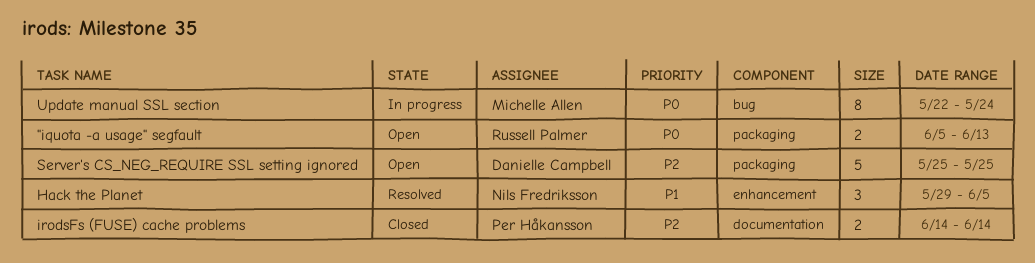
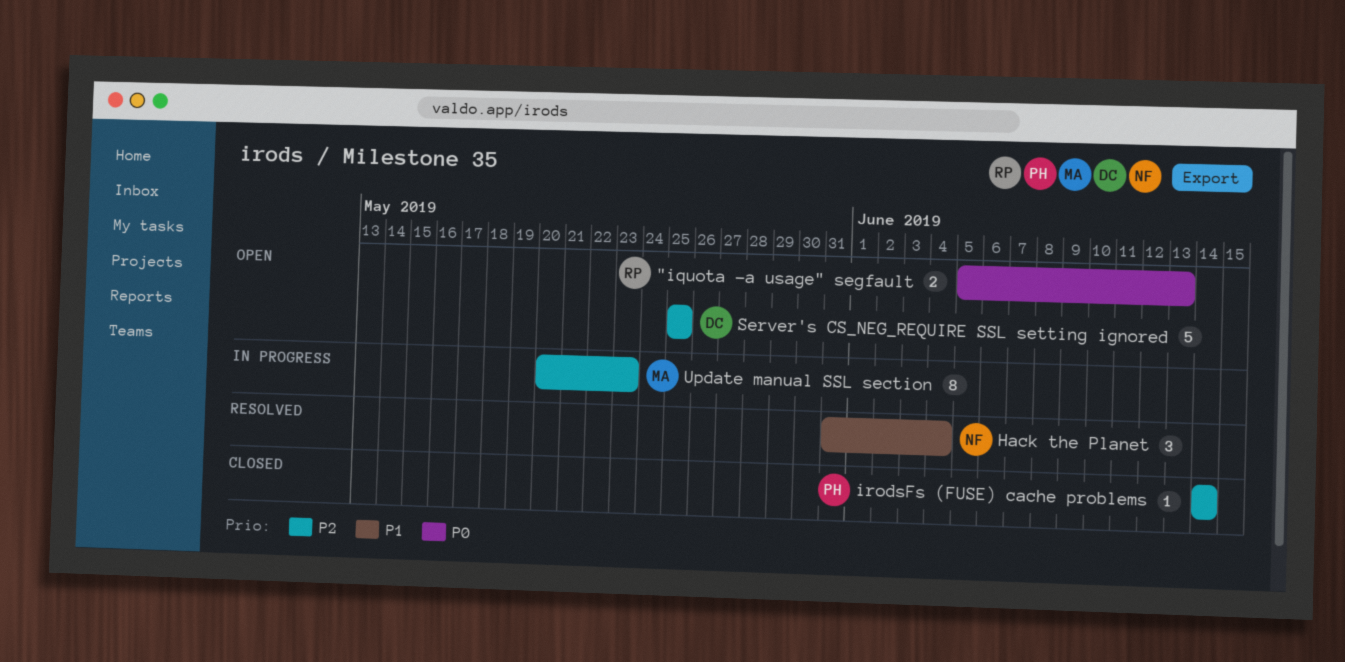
Hack the Planet, start: May 29 -> May 31
Hack the Planet, due: Jun 5 -> Jun 4
irodsFs (FUSE) cache problems, estimate: 2 -> 1
Update manual SSL section, priority: P0 -> P2
Update manual SSL section, start: May 22 -> May 20
Update manual SSL section, due: May 24 -> May 23

